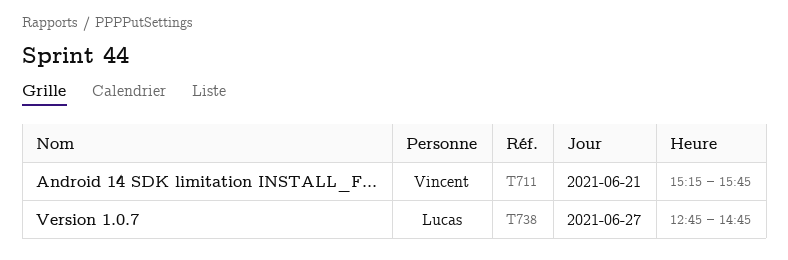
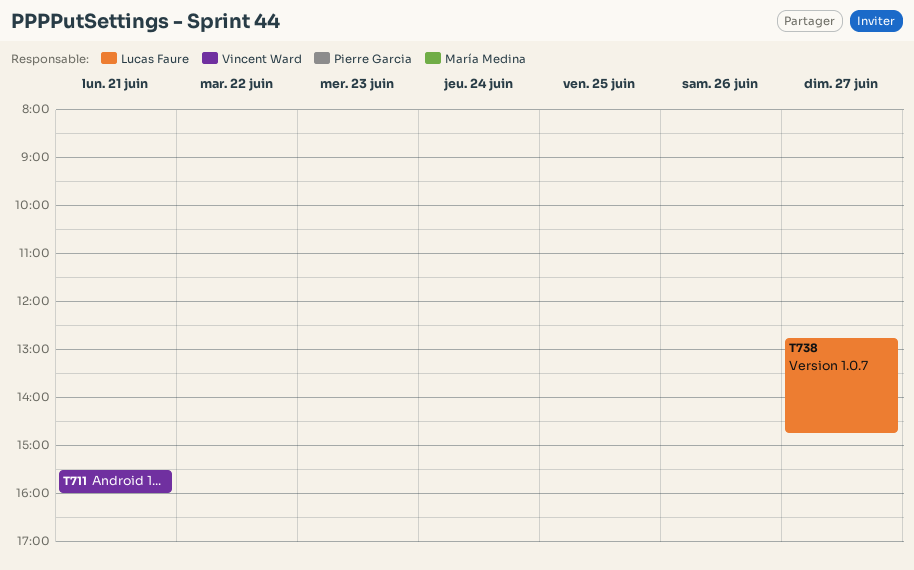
T711, begins: 15:15 -> 15:30
T711, ends: 15:45 -> 16:00

